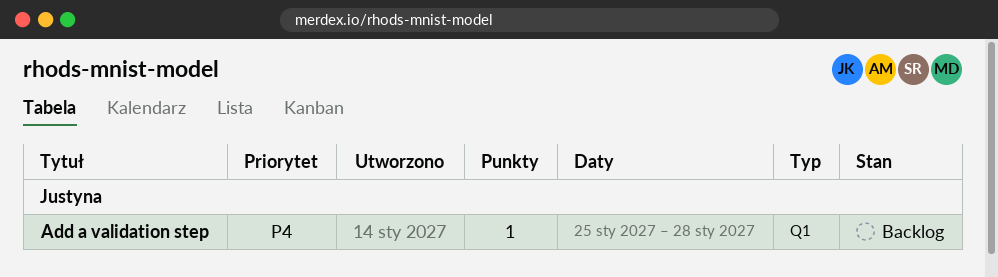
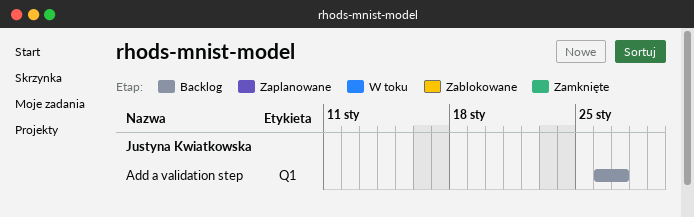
Add a validation step, start: Jan 25 -> Jan 26
Add a validation step, due: Jan 28 -> Jan 27

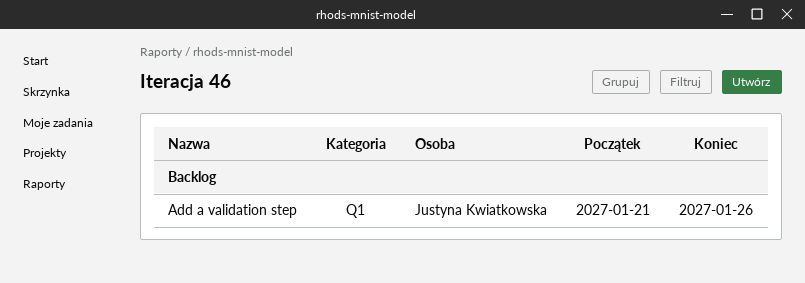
Add a validation step, start: Jan 26 -> Jan 21
Add a validation step, due: Jan 27 -> Jan 26

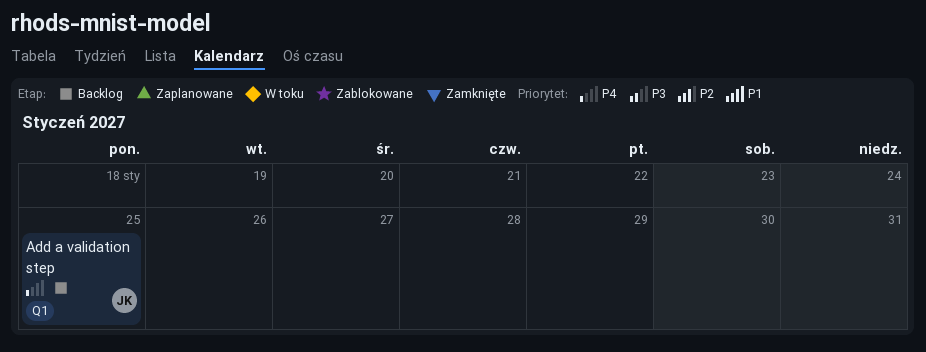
Add a validation step, due: Jan 26 -> Jan 25

